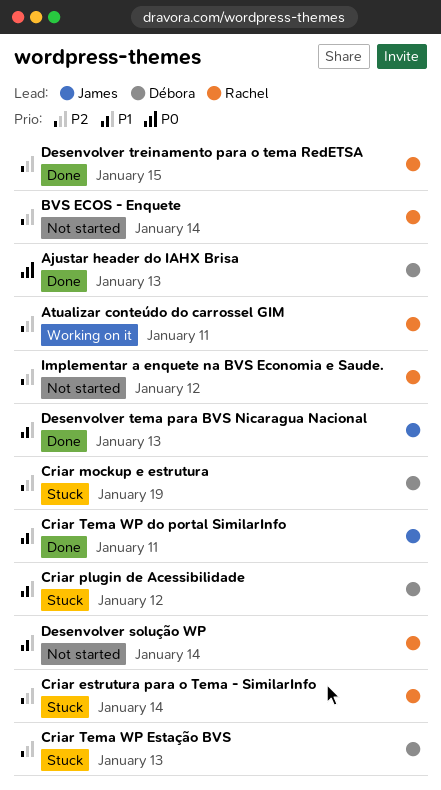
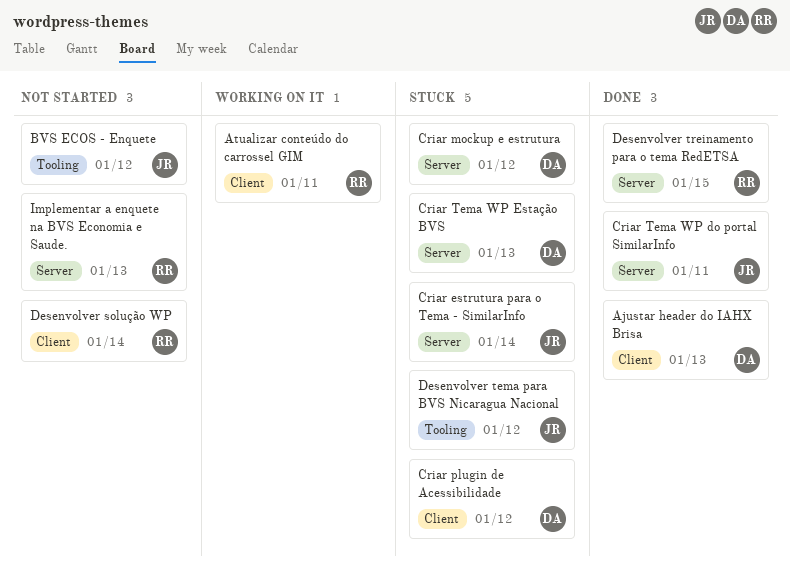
BVS ECOS - Enquete, owner: Rachel -> James
BVS ECOS - Enquete, due: Jan 14 -> Jan 12
Criar estrutura para o Tema - SimilarInfo, owner: Rachel -> James
Criar mockup e estrutura, due: Jan 19 -> Jan 12
Desenvolver tema para BVS Nicaragua Nacional, status: Done -> Stuck
Desenvolver tema para BVS Nicaragua Nacional, due: Jan 13 -> Jan 12
Implementar a enquete na BVS Economia e Saude., due: Jan 12 -> Jan 13

